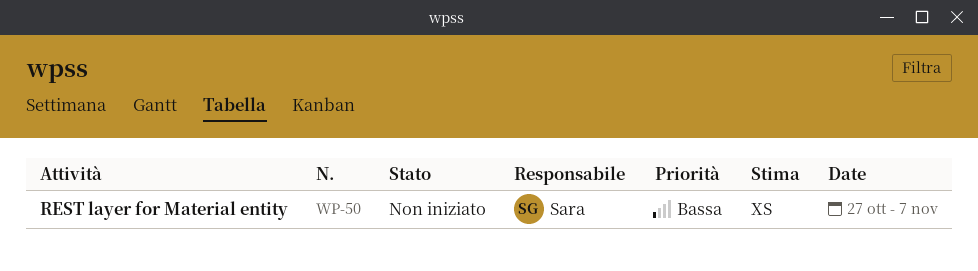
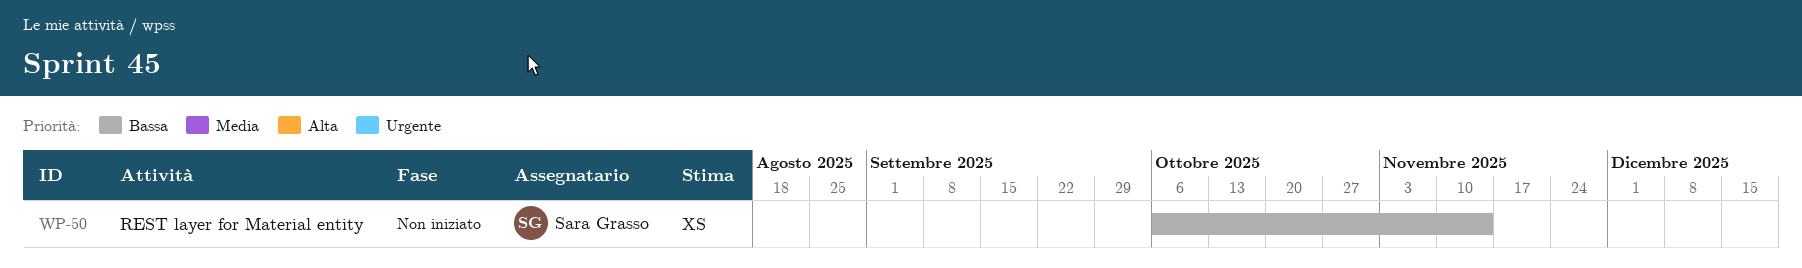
WP-50, start: Oct 27 -> Oct 6
WP-50, due: Nov 7 -> Nov 14

